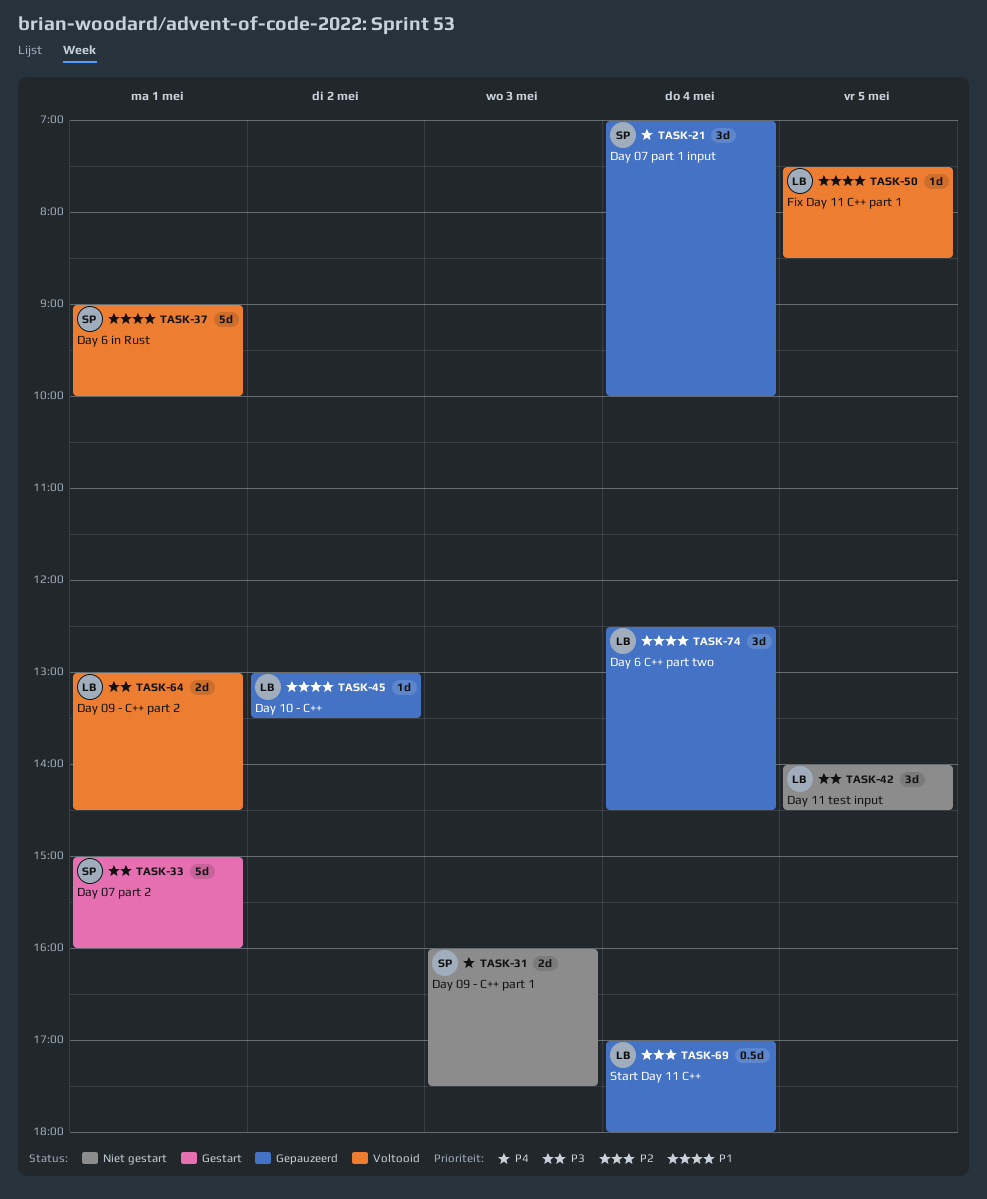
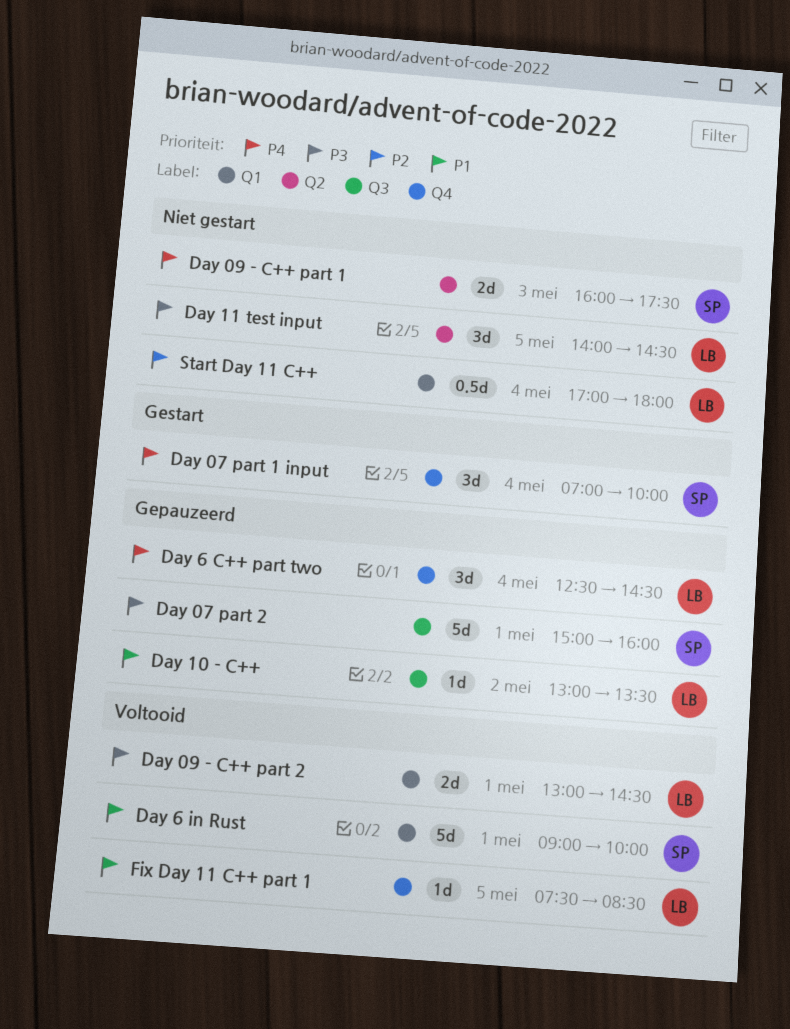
Day 07 part 1 input, status: Gepauzeerd -> Gestart
Day 07 part 2, status: Gestart -> Gepauzeerd
Day 6 C++ part two, priority: P1 -> P4
Start Day 11 C++, status: Gepauzeerd -> Niet gestart

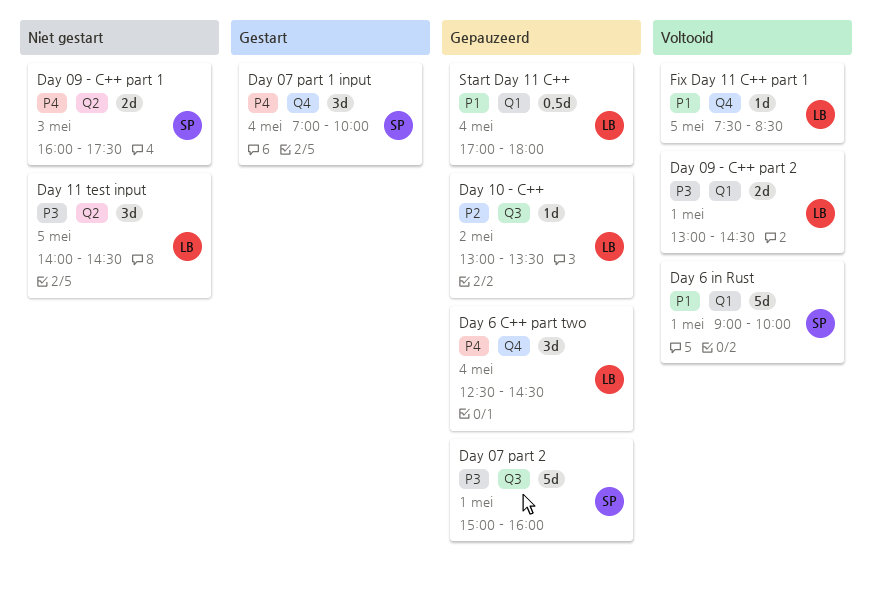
Day 10 - C++, priority: P1 -> P2
Start Day 11 C++, status: Niet gestart -> Gepauzeerd
Start Day 11 C++, priority: P2 -> P1

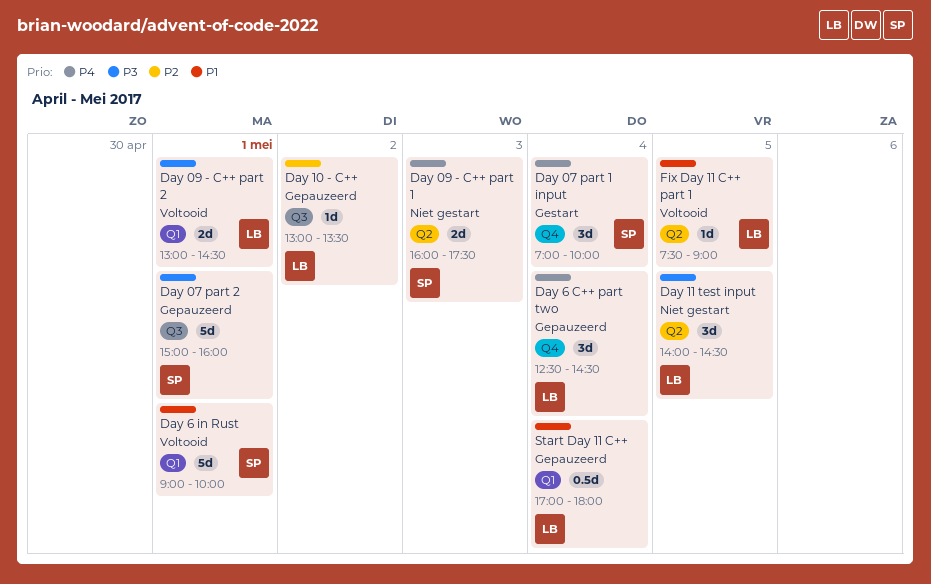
Fix Day 11 C++ part 1, label: Q4 -> Q2
Fix Day 11 C++ part 1, ends: 08:30 -> 09:00

